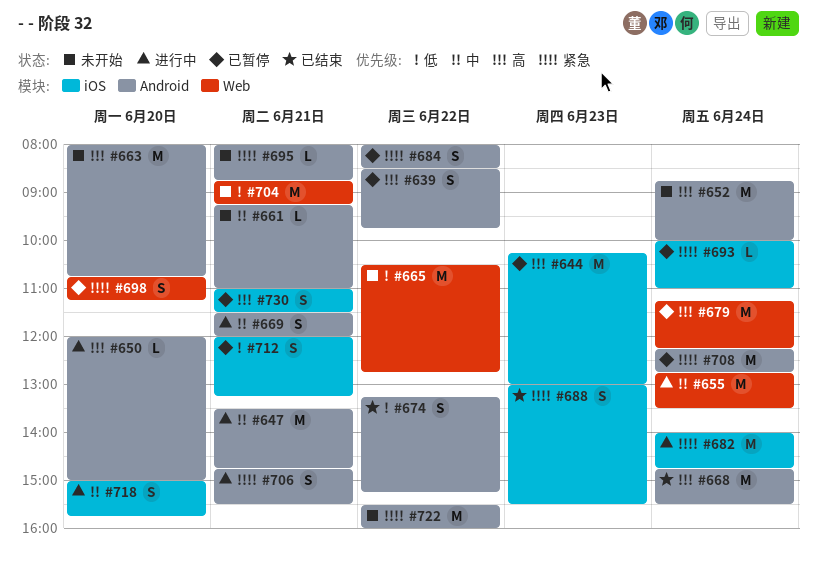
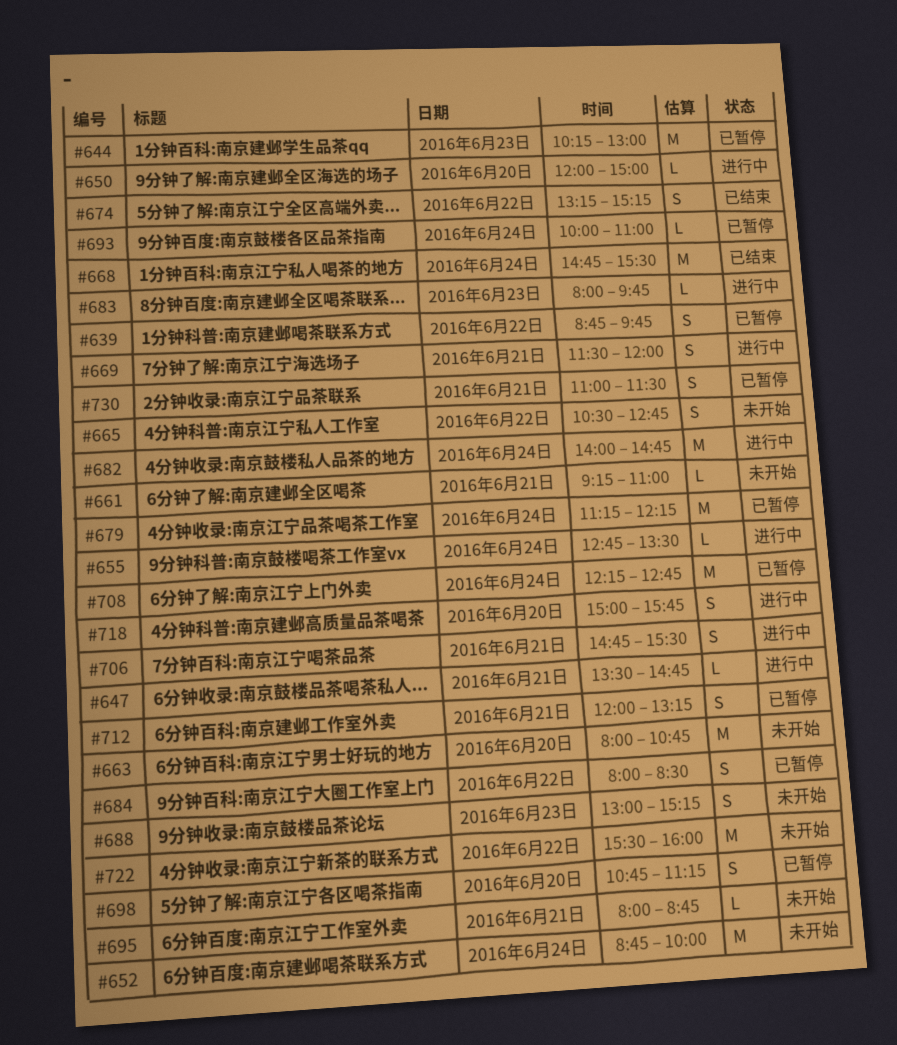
#639, begins: 08:30 -> 08:45
#647, estimate: M -> L
#655, estimate: M -> L
#665, estimate: M -> S
#683: none -> present
#688, status: 已结束 -> 未开始
#688, ends: 15:30 -> 15:15
#704: present -> none

